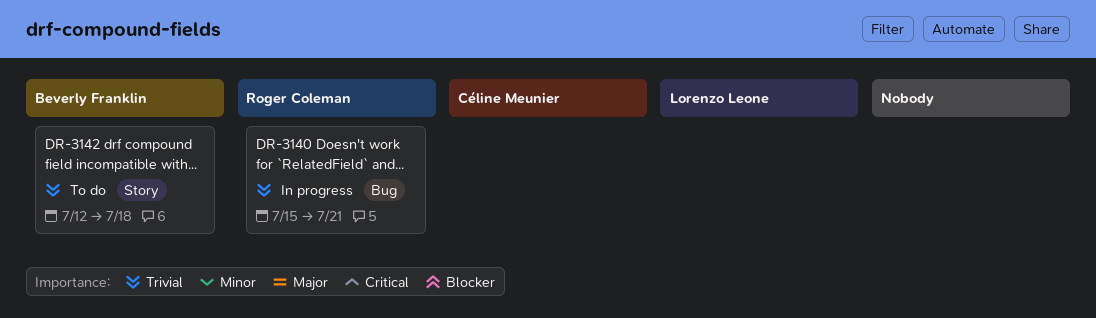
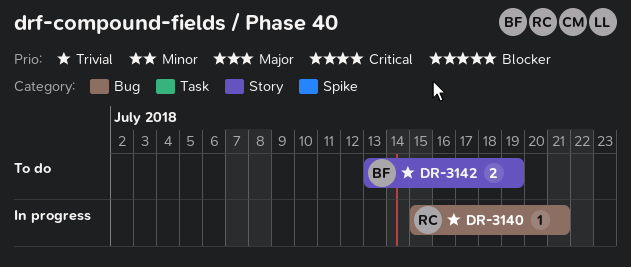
DR-3142, start: Jul 12 -> Jul 13
DR-3142, due: Jul 18 -> Jul 19

